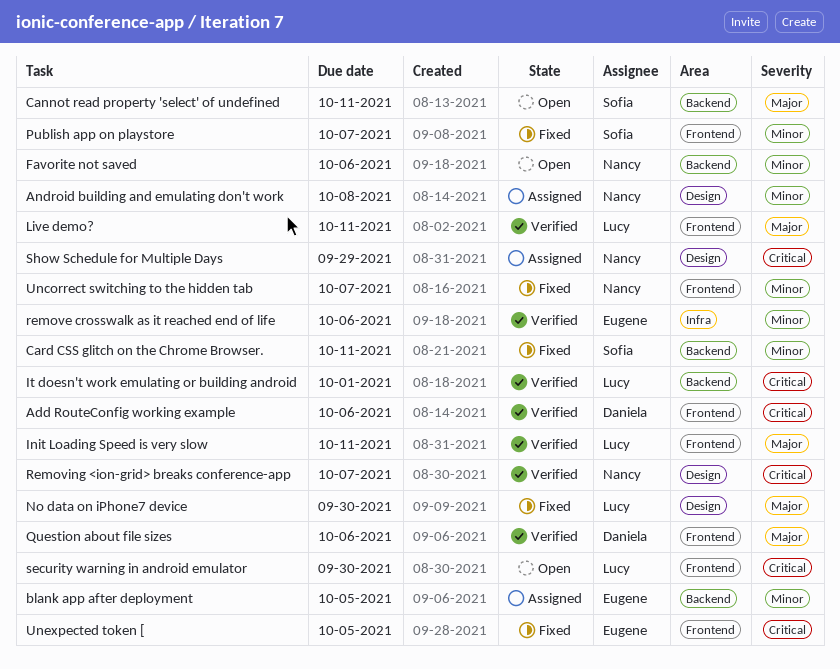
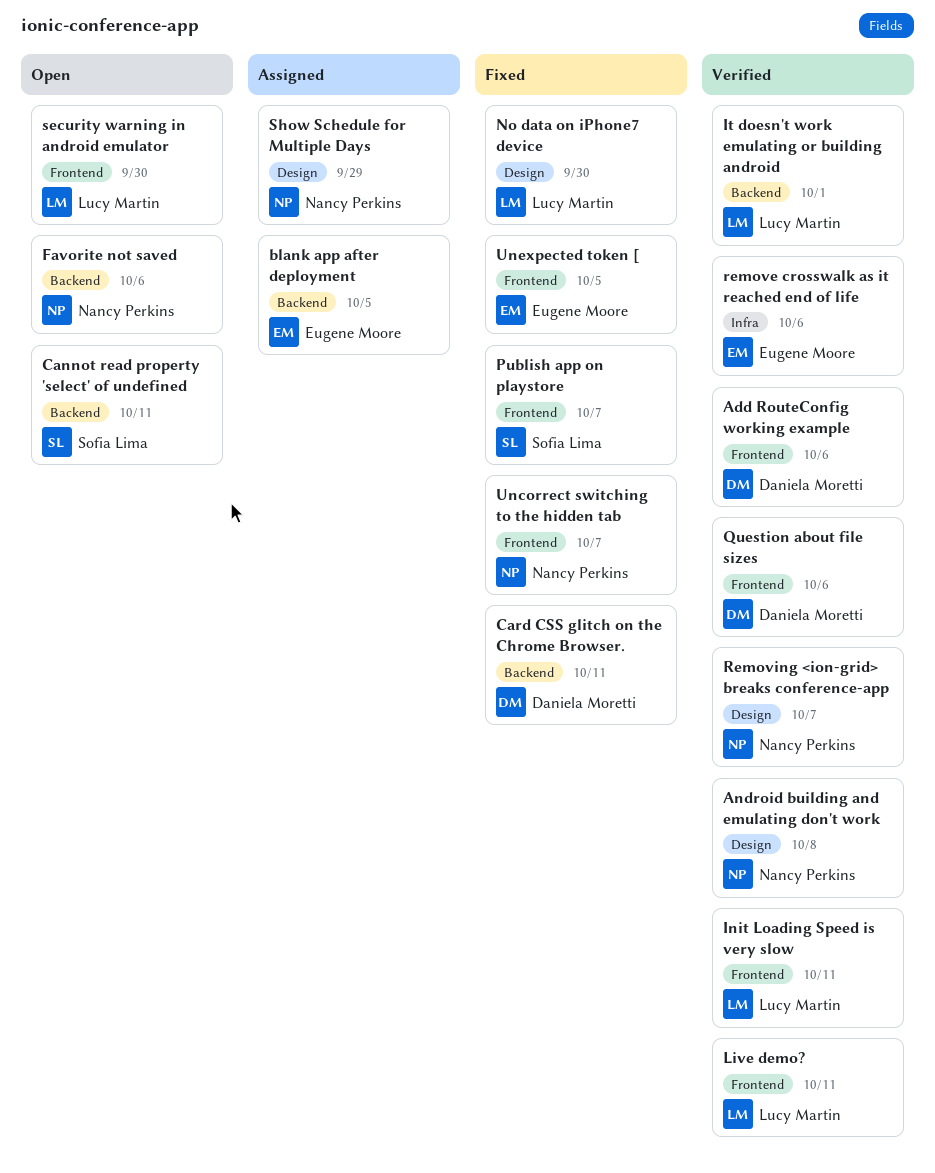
Android building and emulating don't work, status: Assigned -> Verified
Card CSS glitch on the Chrome Browser., owner: Sofia Lima -> Daniela Moretti

